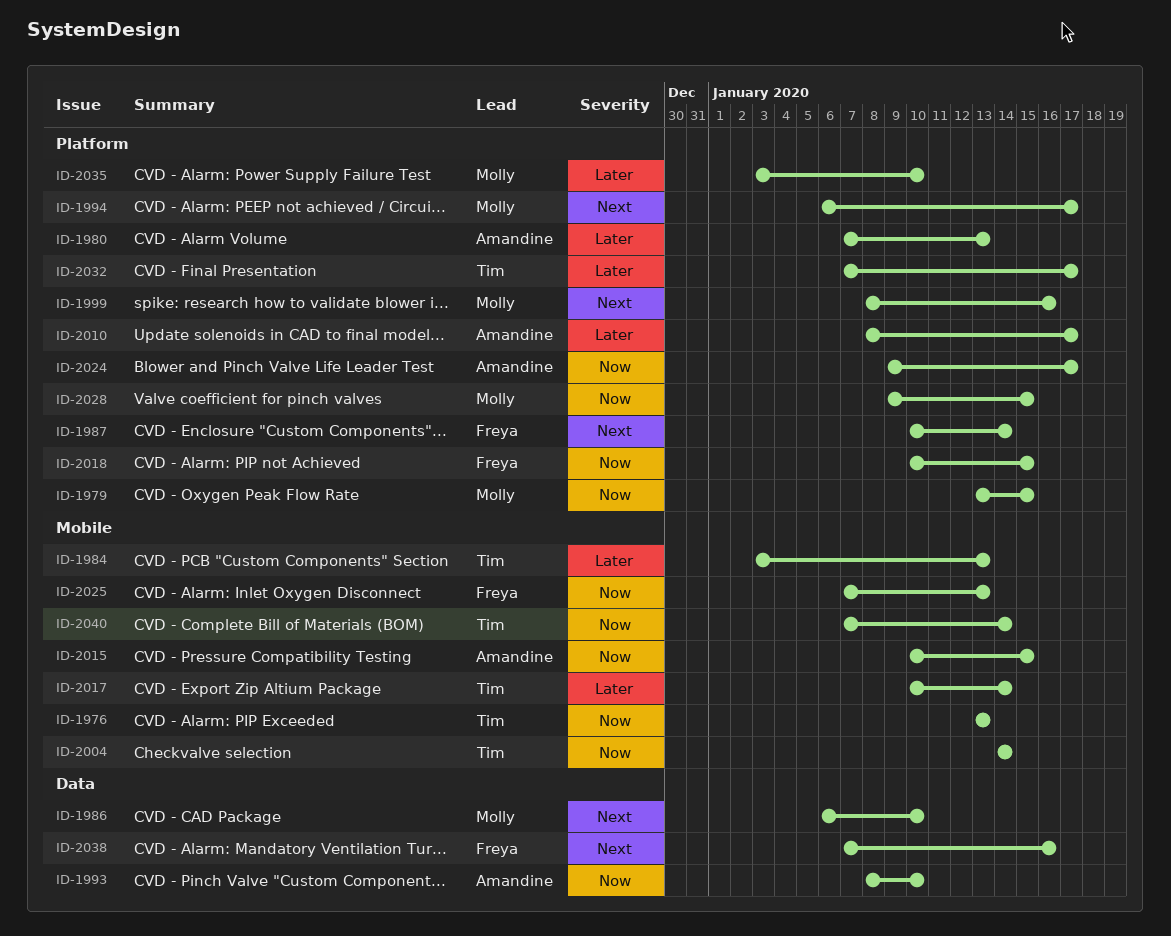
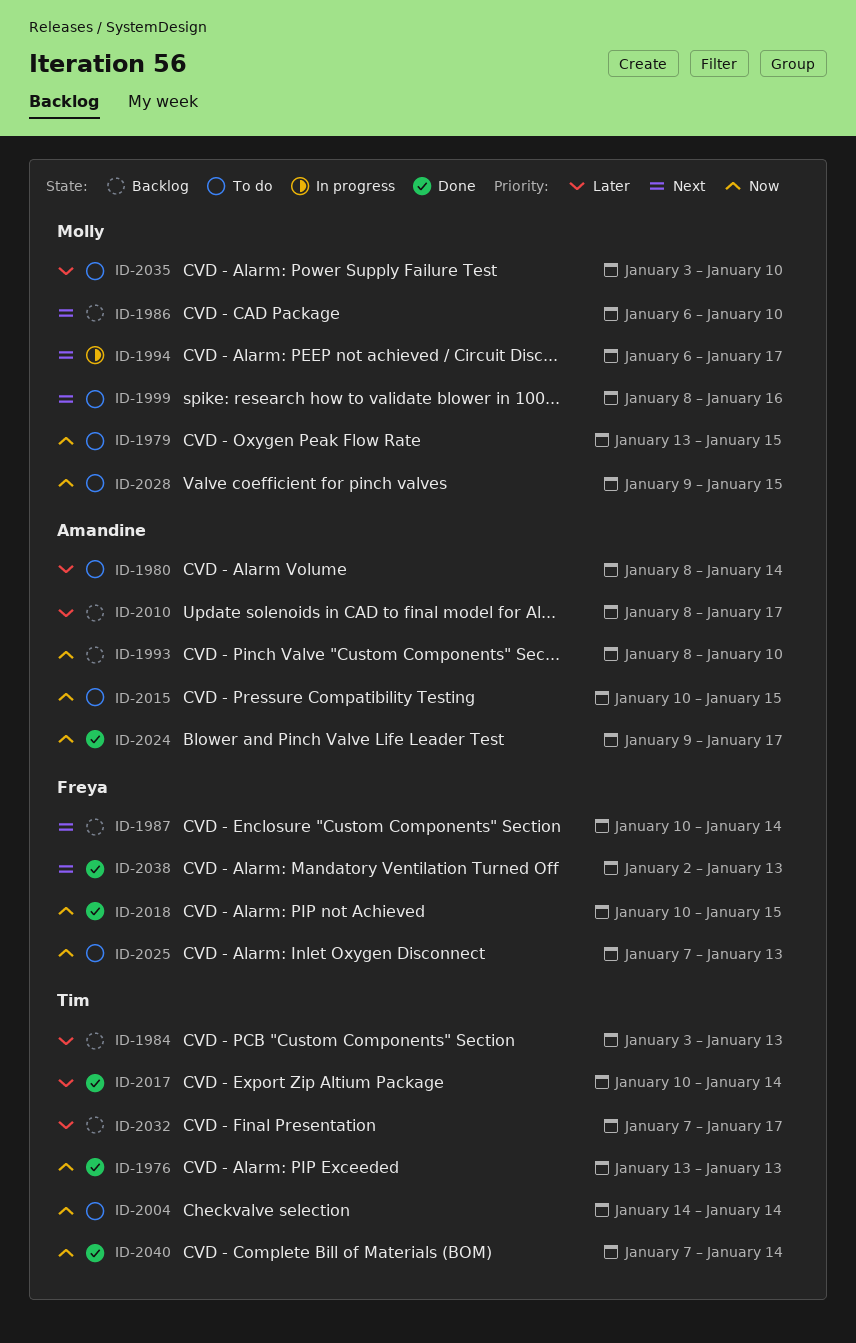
ID-1980, start: Jan 7 -> Jan 8
ID-1980, due: Jan 13 -> Jan 14
ID-2038, start: Jan 7 -> Jan 2
ID-2038, due: Jan 16 -> Jan 13

